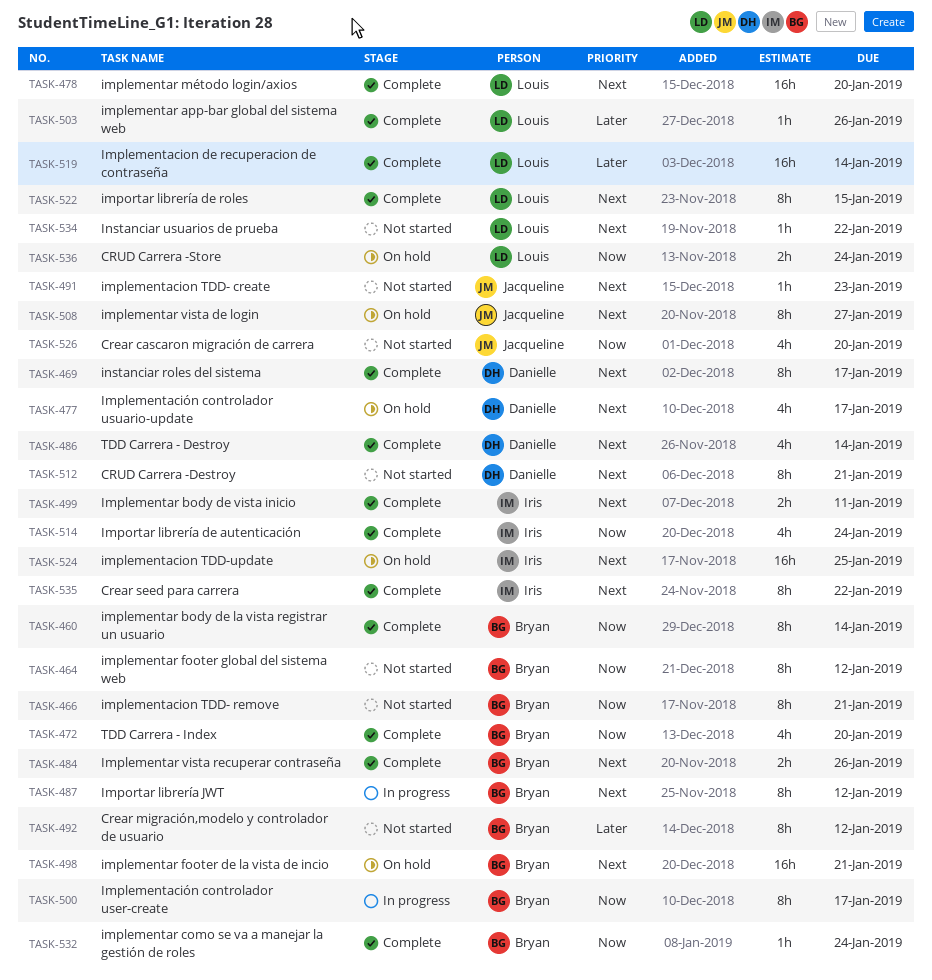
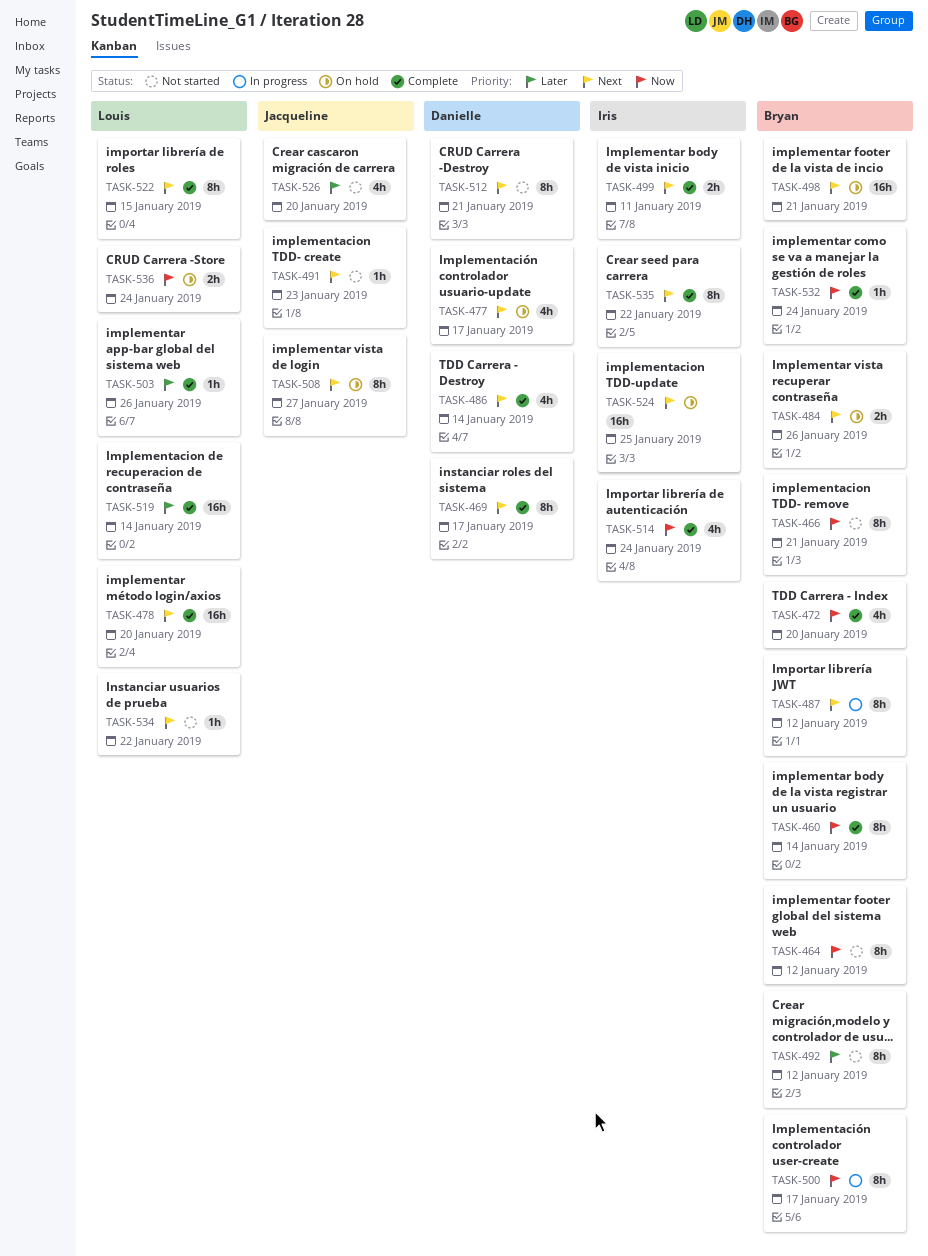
TASK-484, status: Complete -> On hold
TASK-526, priority: Now -> Later

